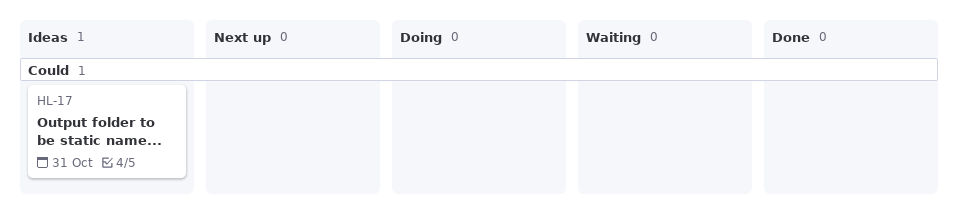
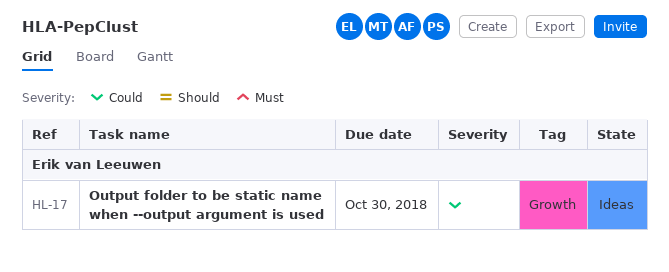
HL-17, due: Oct 31 -> Oct 30

